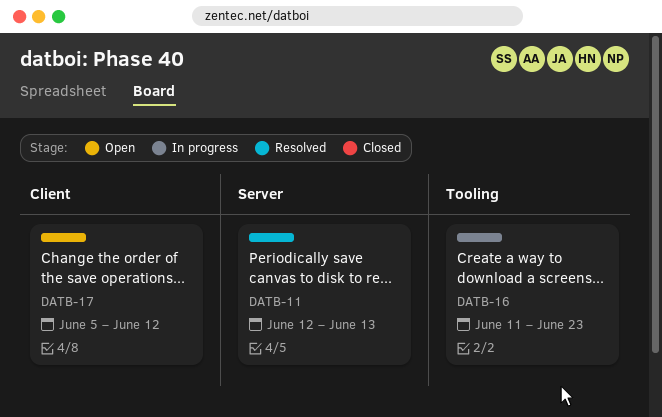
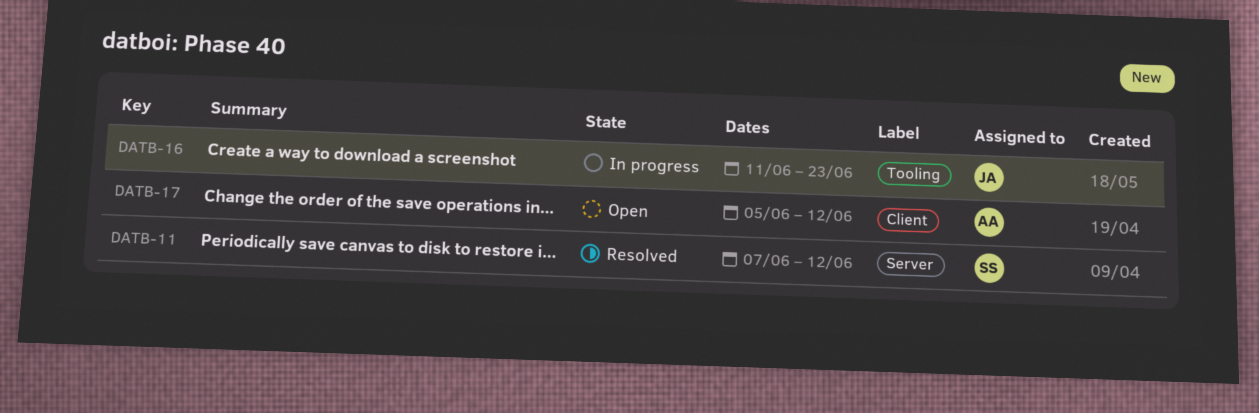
DATB-11, start: Jun 12 -> Jun 7
DATB-11, due: Jun 13 -> Jun 12

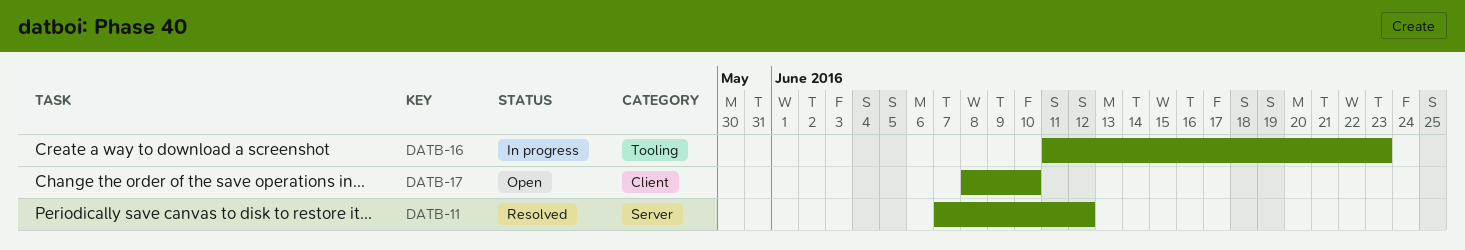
DATB-17, start: Jun 5 -> Jun 8
DATB-17, due: Jun 12 -> Jun 10

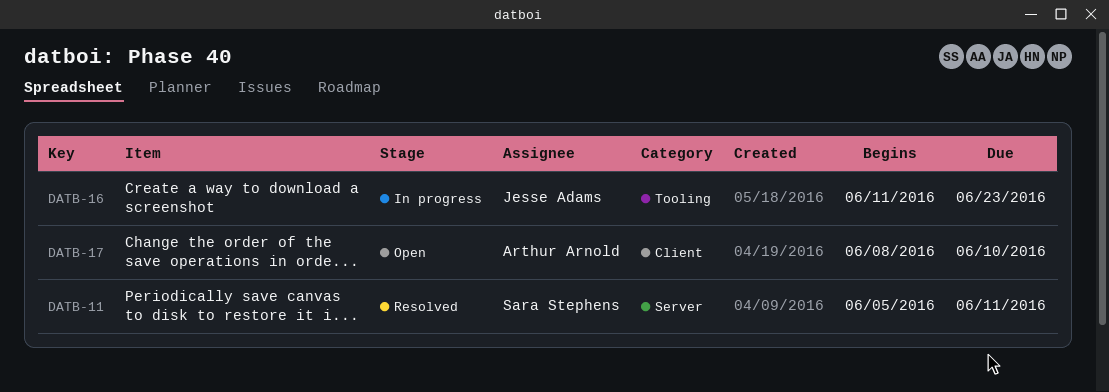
DATB-11, start: Jun 7 -> Jun 5
DATB-11, due: Jun 12 -> Jun 11

